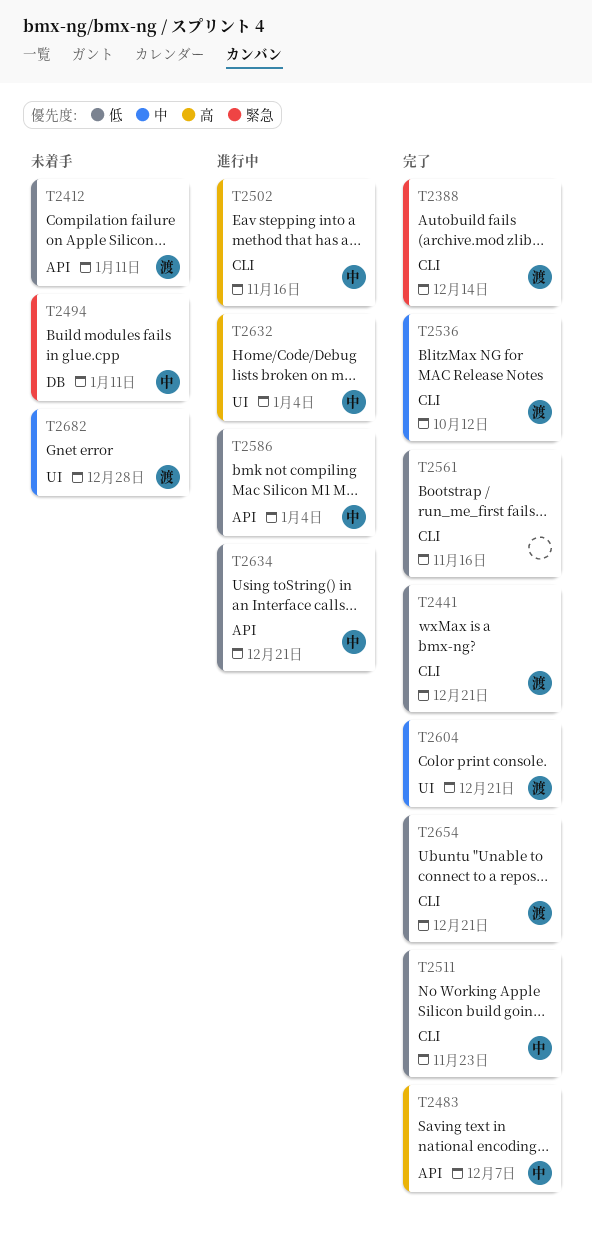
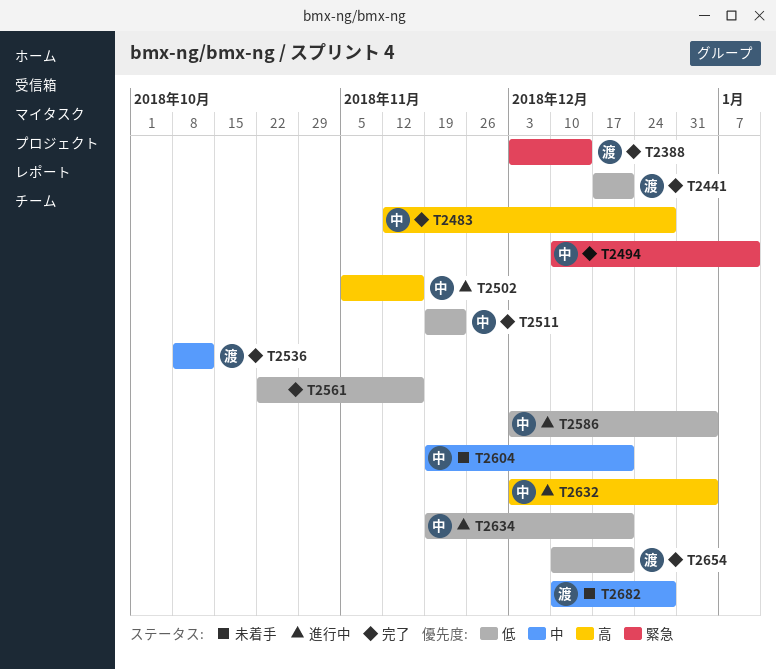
T2412: present -> none
T2483, due: Dec 7 -> Dec 28
T2494, status: 未着手 -> 完了
T2604, status: 完了 -> 未着手
T2604, owner: 渡 -> 中

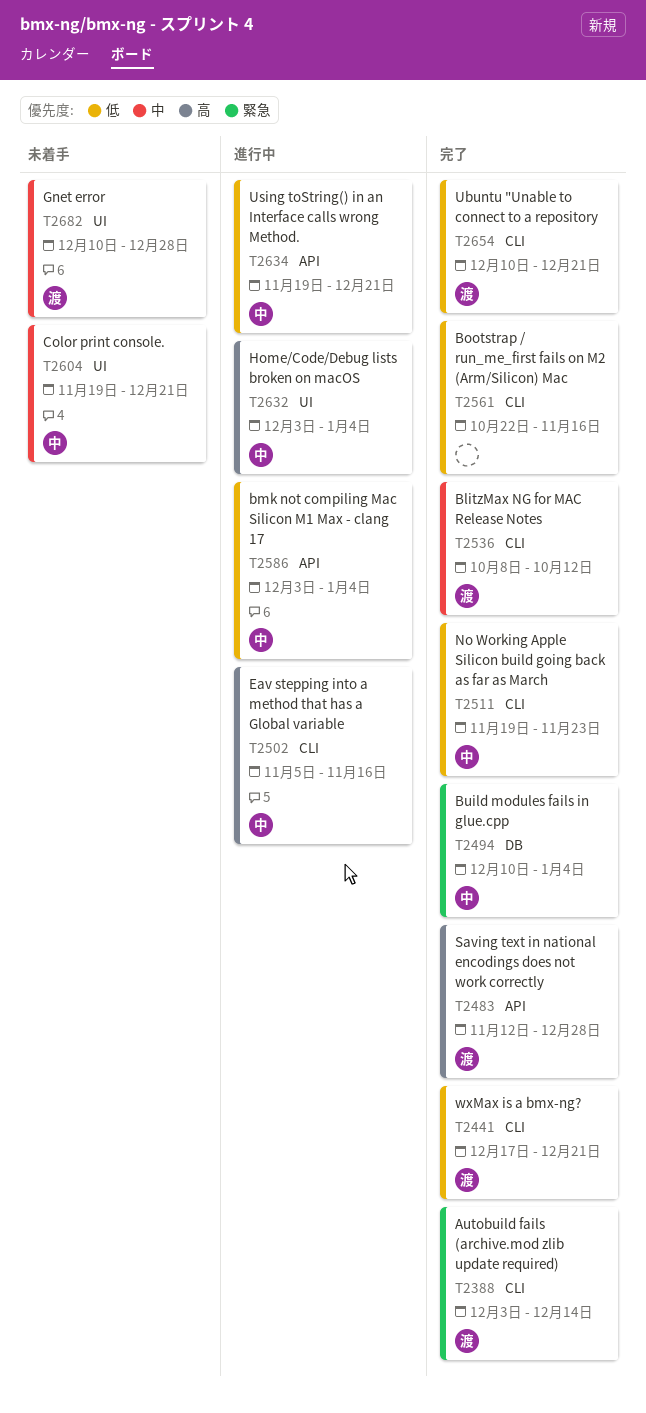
T2483, owner: 中 -> 渡
T2494, due: Jan 11 -> Jan 4

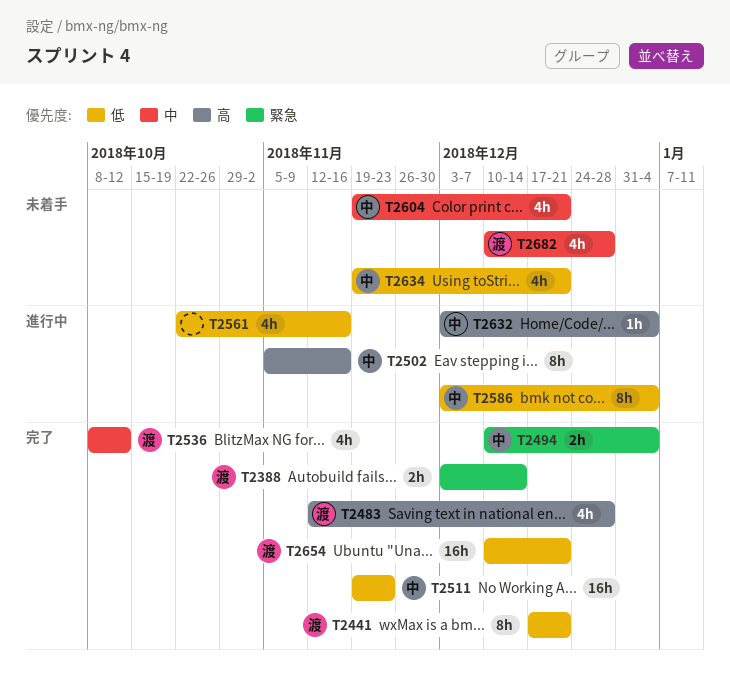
T2561, status: 完了 -> 進行中
T2634, status: 進行中 -> 未着手

